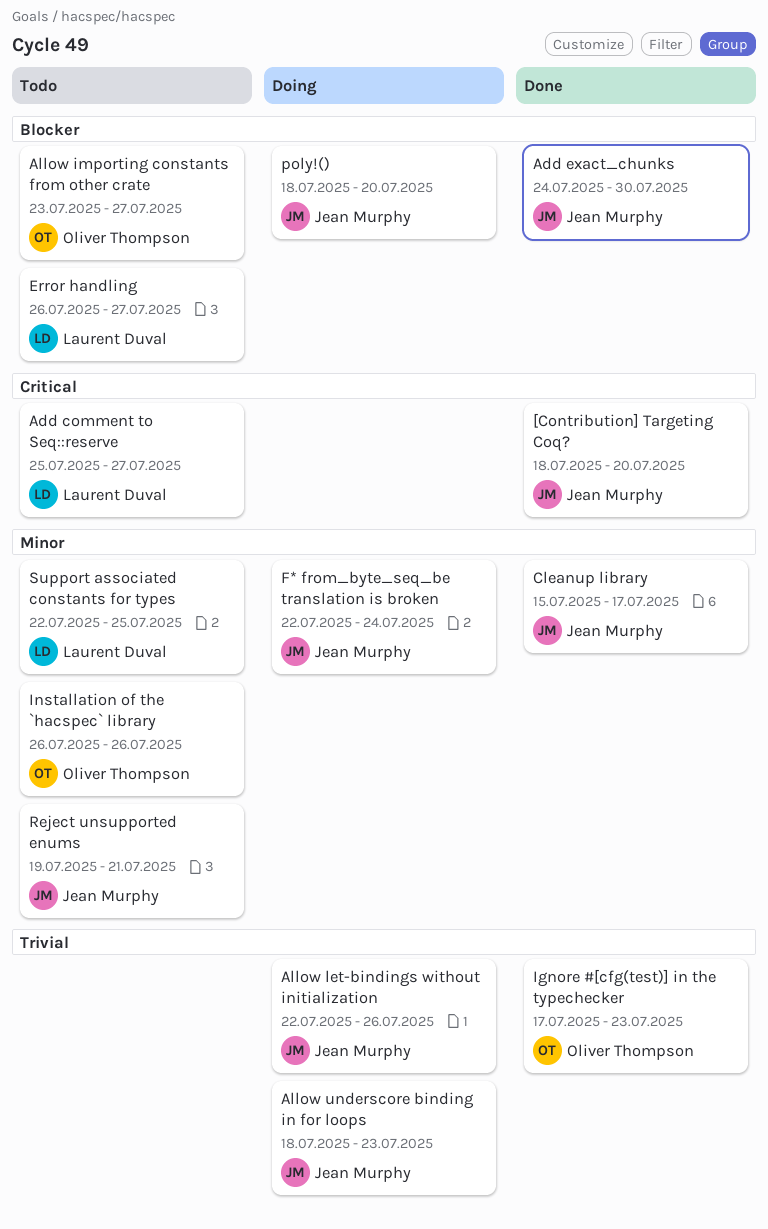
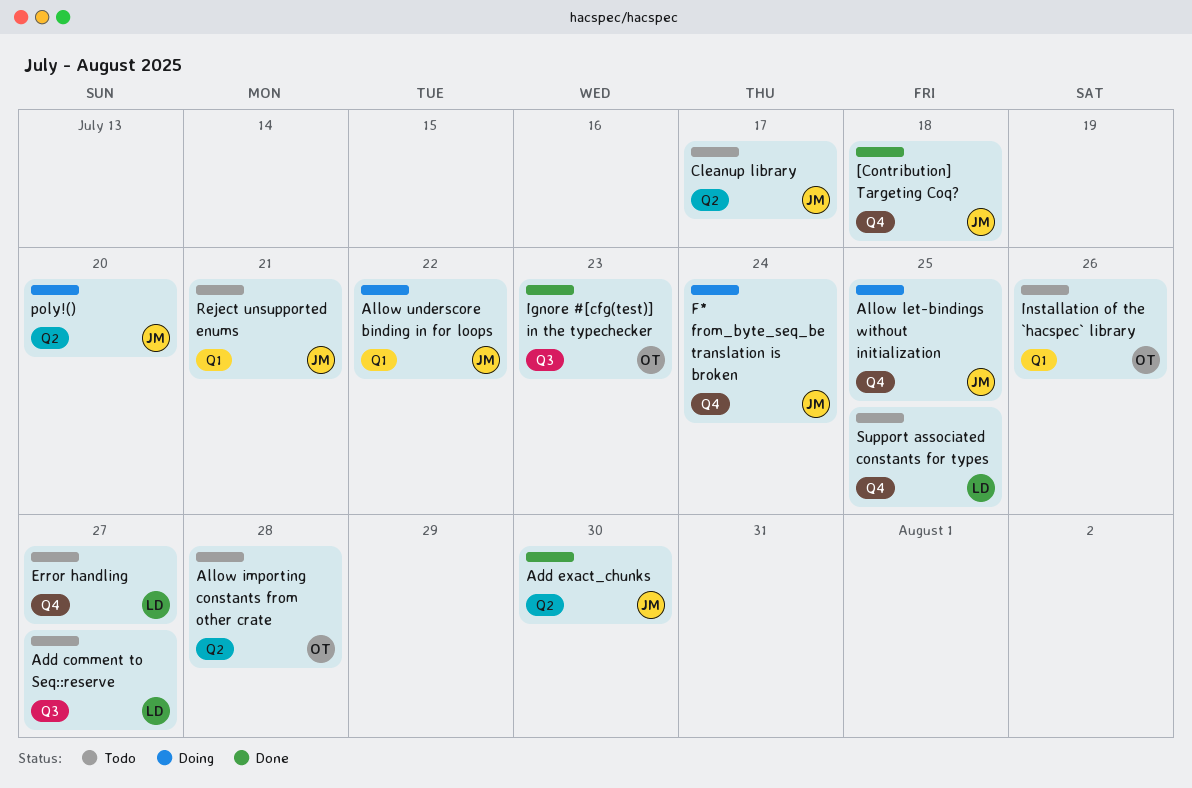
[Contribution] Targeting Coq?, due: Jul 20 -> Jul 18
Allow importing constants from other crate, due: Jul 27 -> Jul 28
Allow let-bindings without initialization, due: Jul 26 -> Jul 25
Allow underscore binding in for loops, due: Jul 23 -> Jul 22
Cleanup library, status: Done -> Todo

